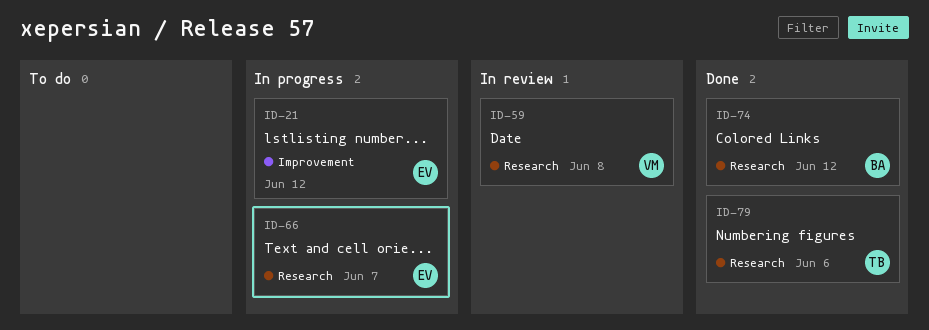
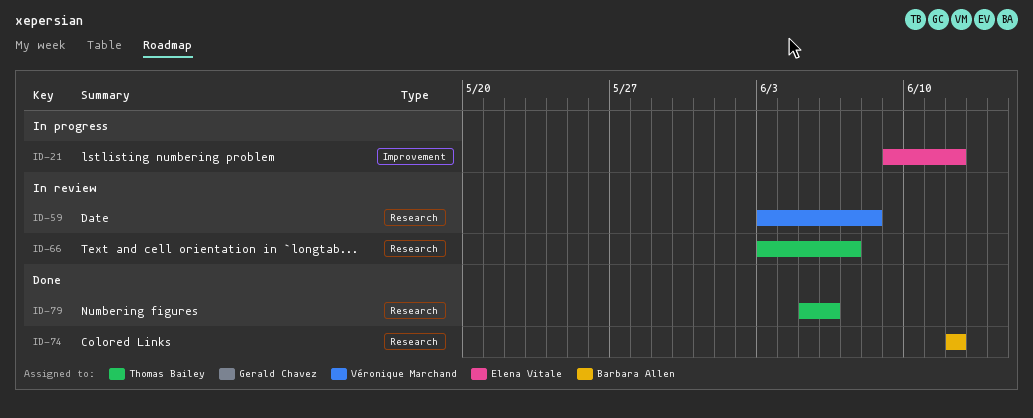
ID-66, status: In progress -> In review
ID-66, owner: Elena Vitale -> Thomas Bailey

